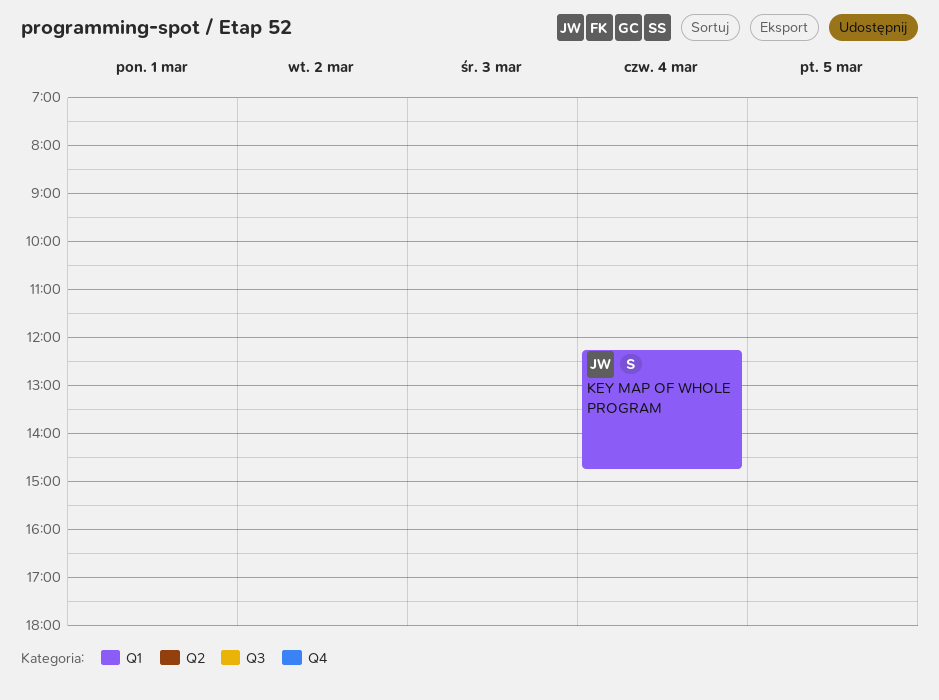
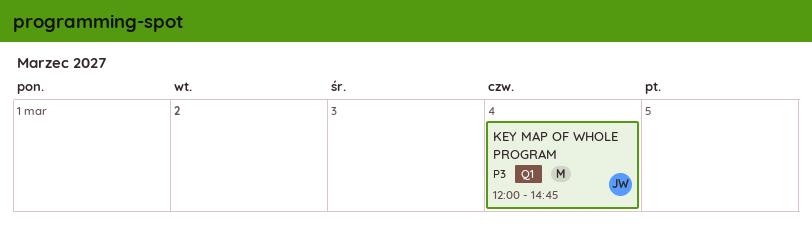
KEY MAP OF WHOLE PROGRAM, estimate: S -> M
KEY MAP OF WHOLE PROGRAM, begins: 12:15 -> 12:00

